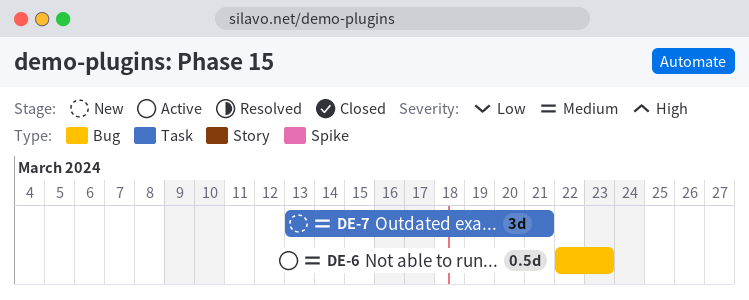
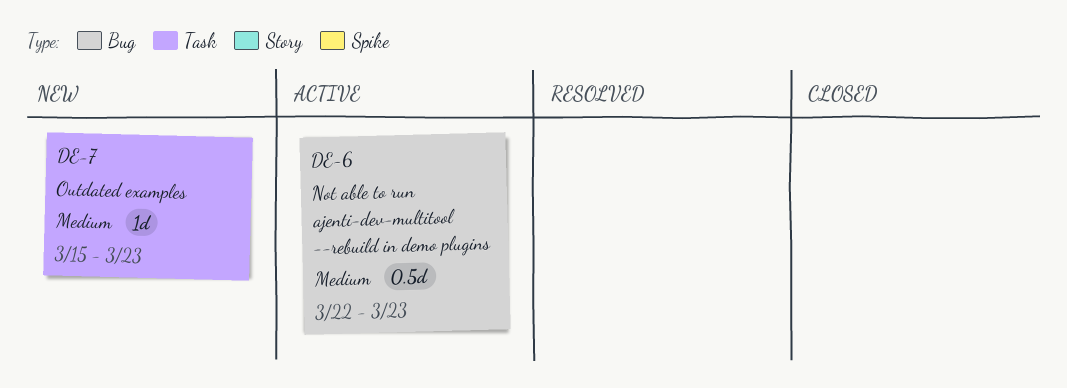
DE-7, estimate: 3d -> 1d
DE-7, start: Mar 13 -> Mar 15
DE-7, due: Mar 21 -> Mar 23

